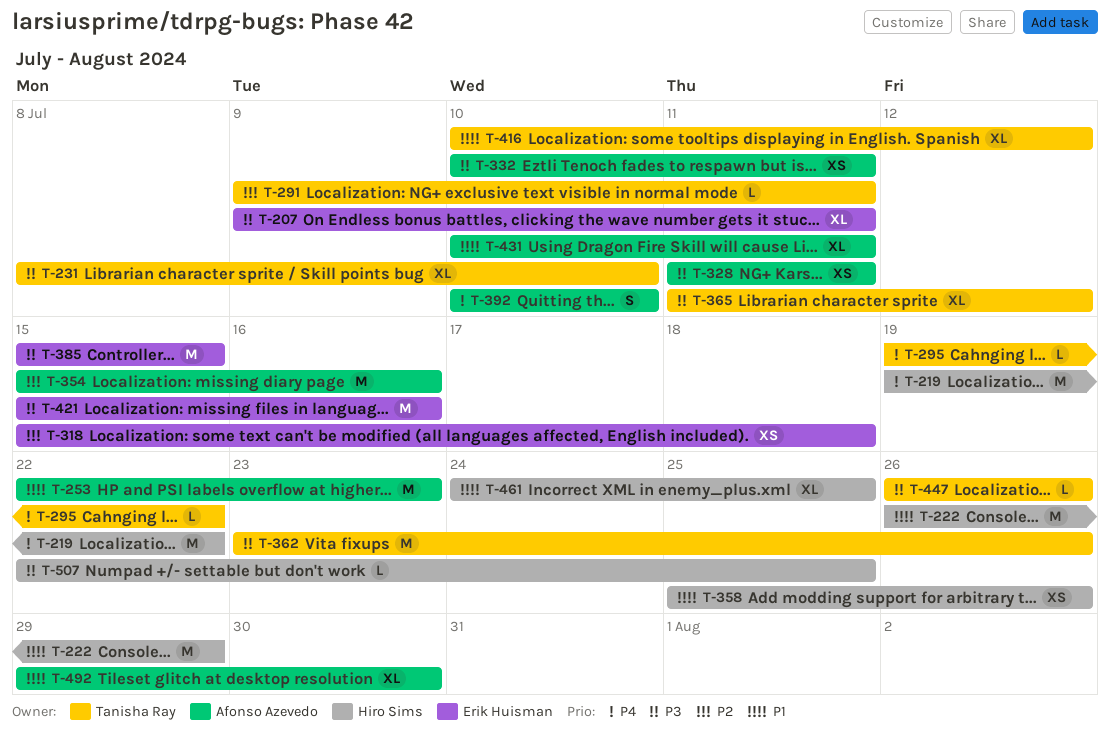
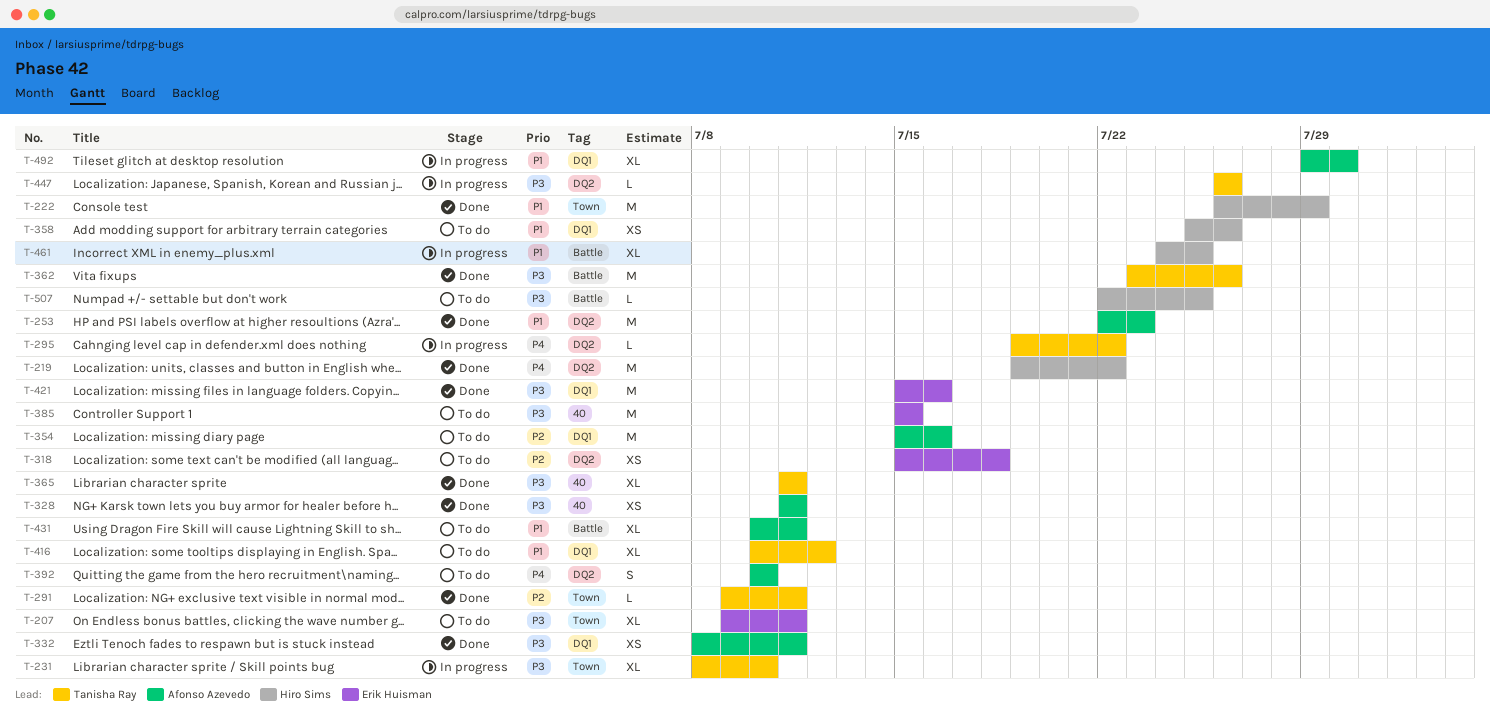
T-332, start: Jul 10 -> Jul 8
T-365, due: Jul 12 -> Jul 11

